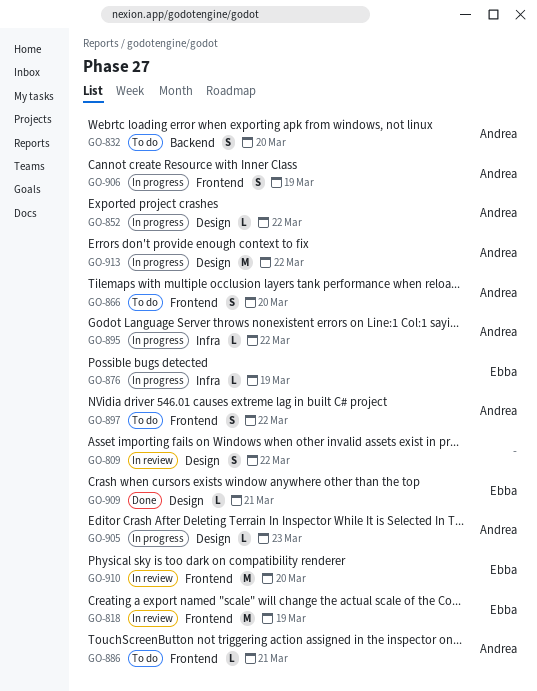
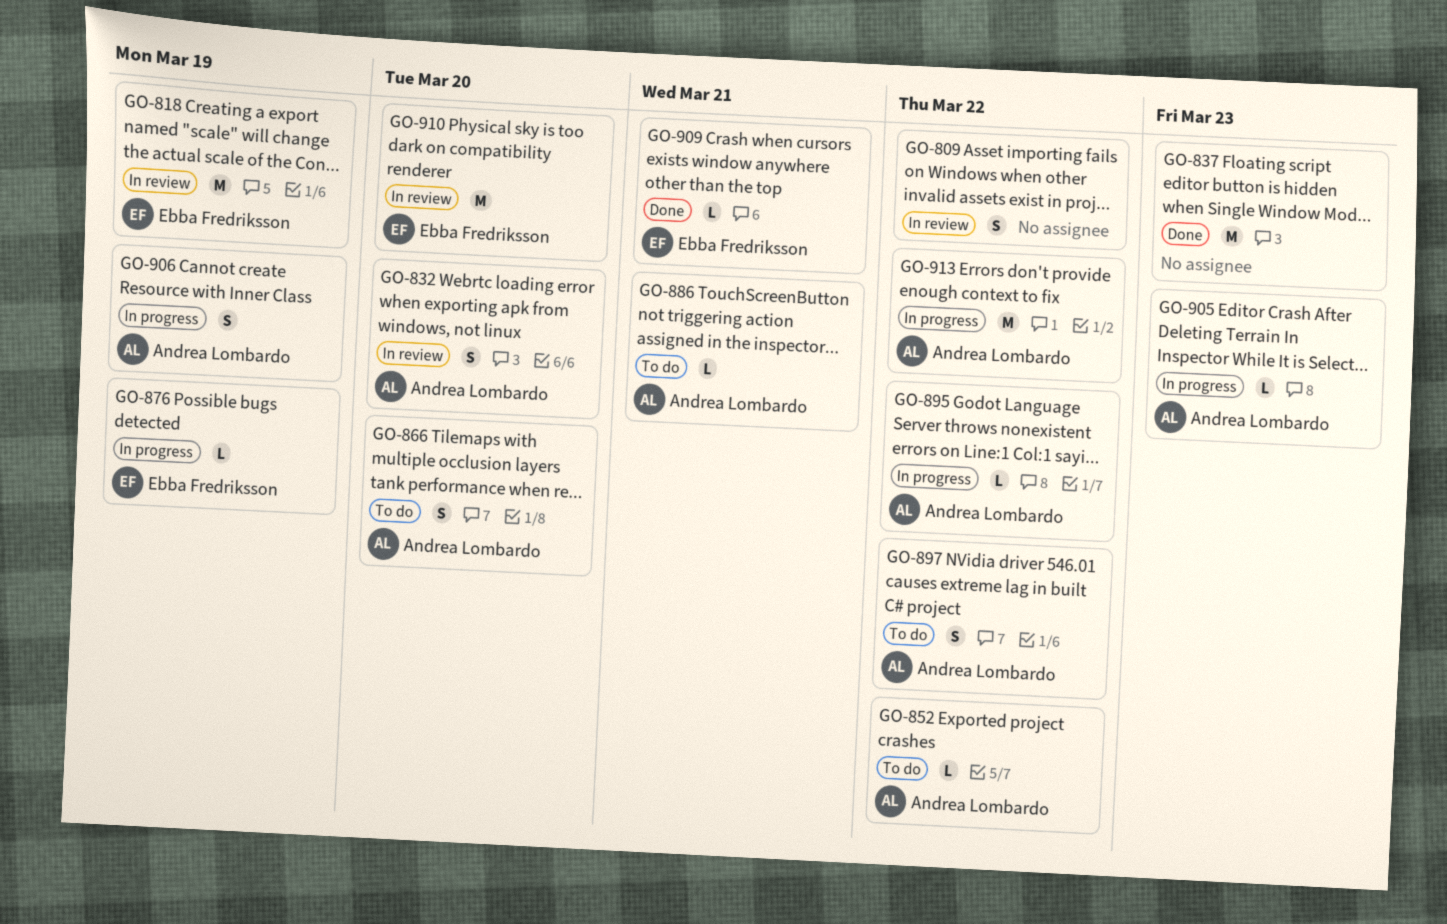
GO-832, status: To do -> In review
GO-837: none -> present
GO-852, status: In progress -> To do

